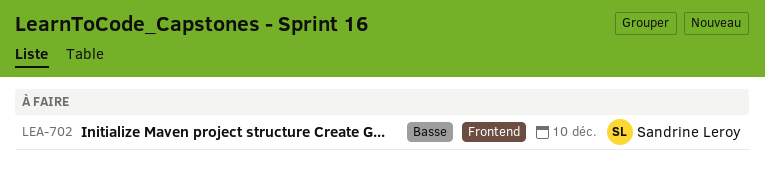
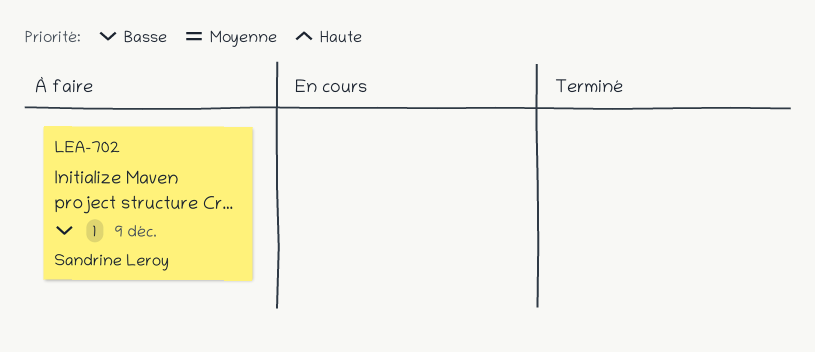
LEA-702, due: Dec 10 -> Dec 9

